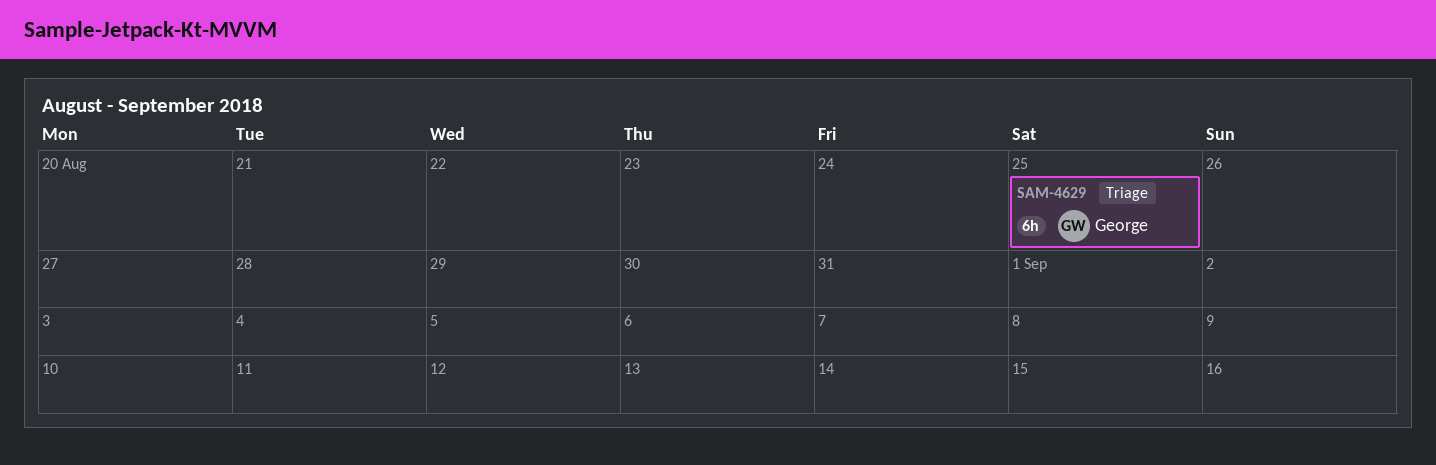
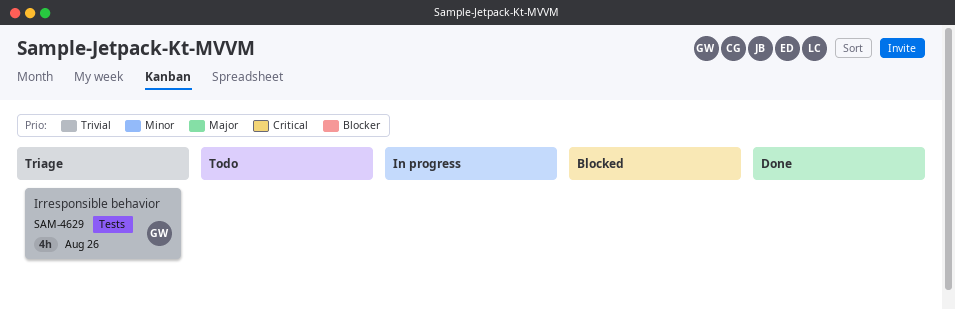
SAM-4629, estimate: 6h -> 4h
SAM-4629, due: Aug 25 -> Aug 26

